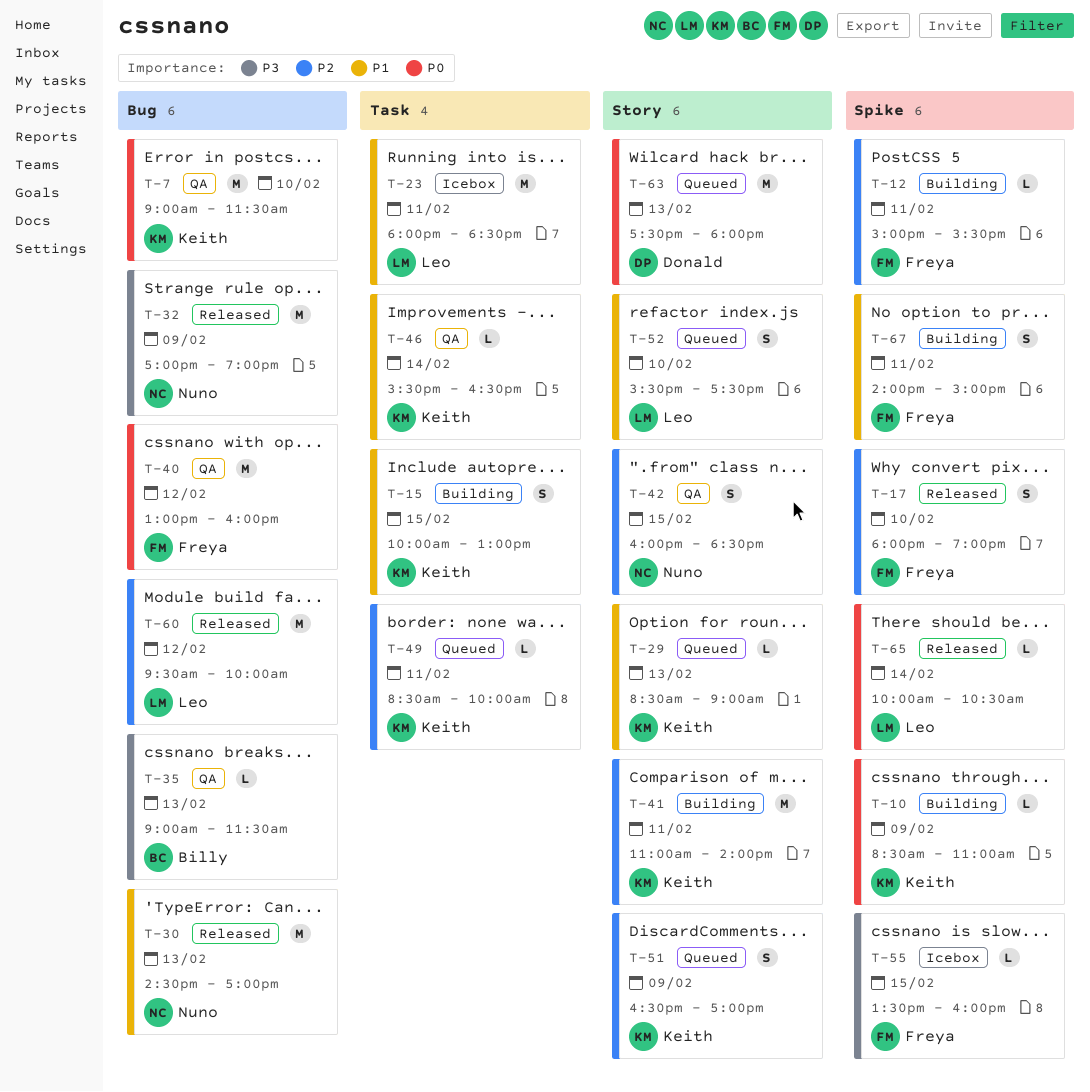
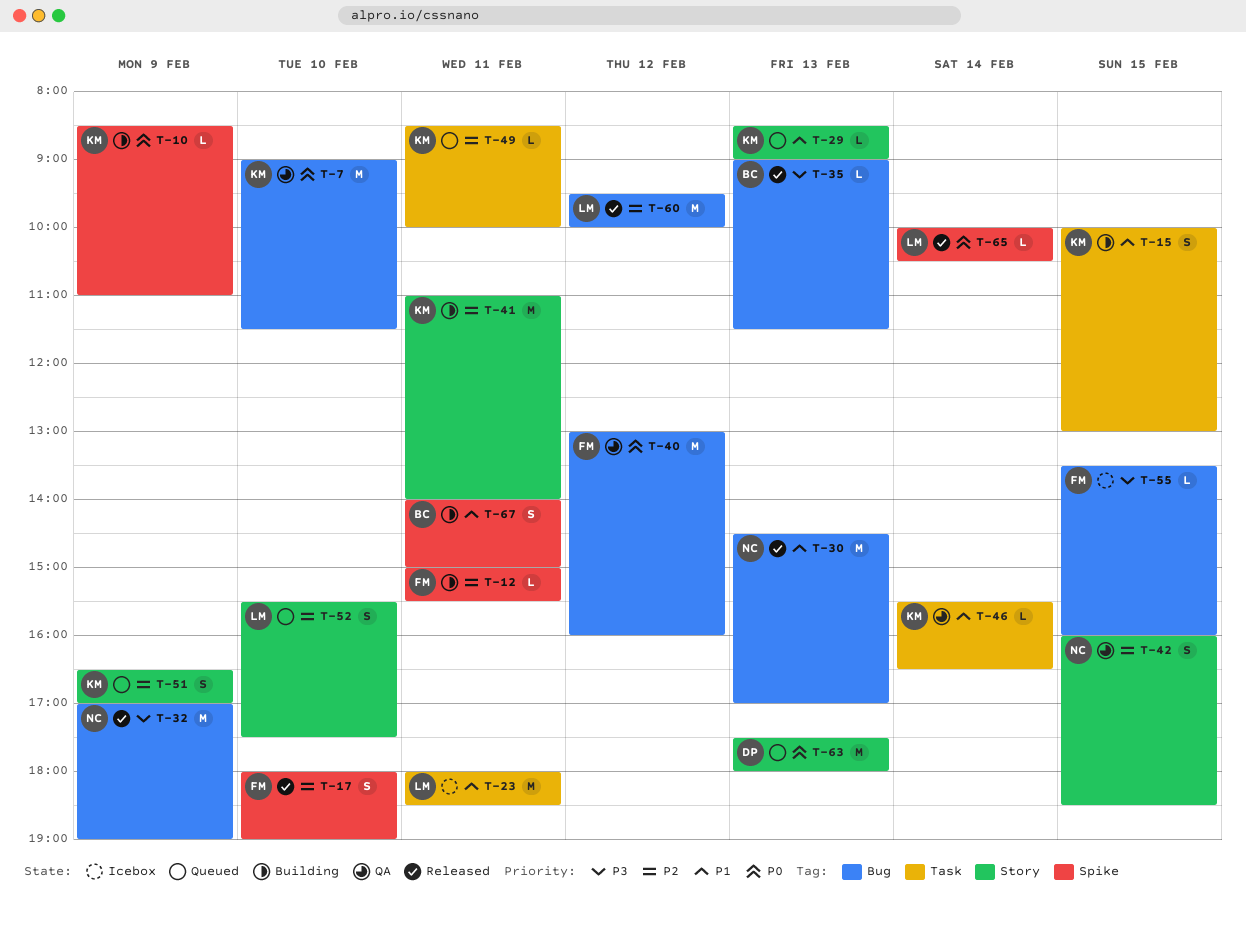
T-35, status: QA -> Released
T-52, priority: P1 -> P2
T-55, label: Spike -> Bug
T-67, owner: Freya -> Billy

